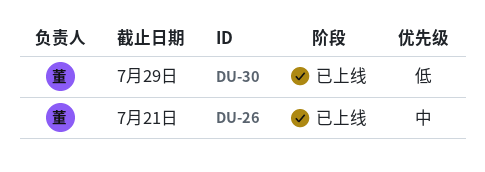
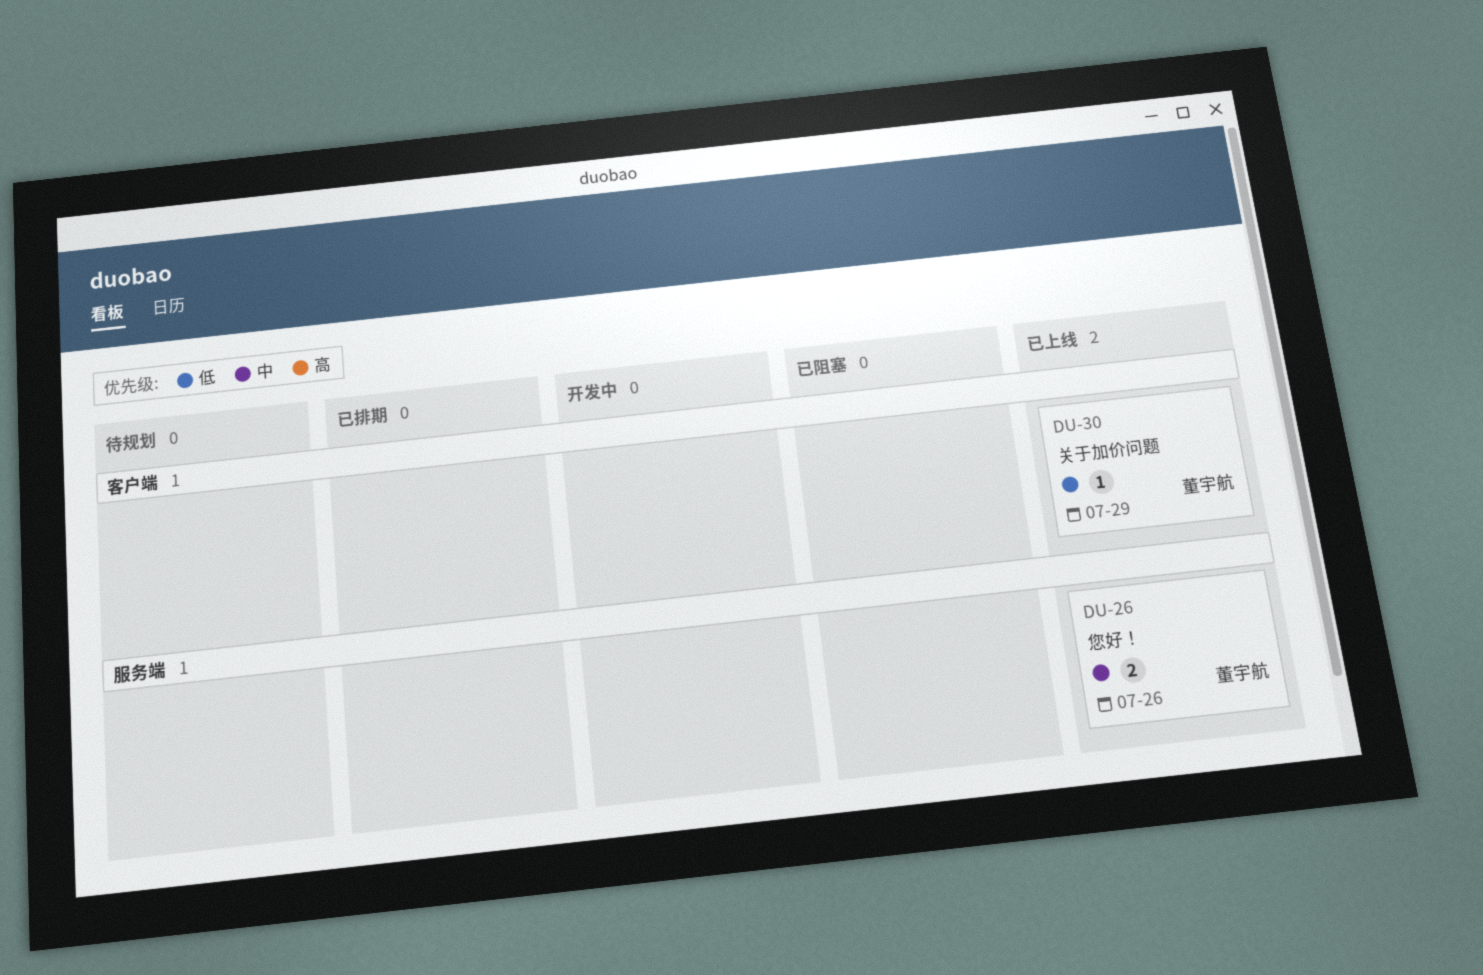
DU-26, due: Jul 21 -> Jul 26

